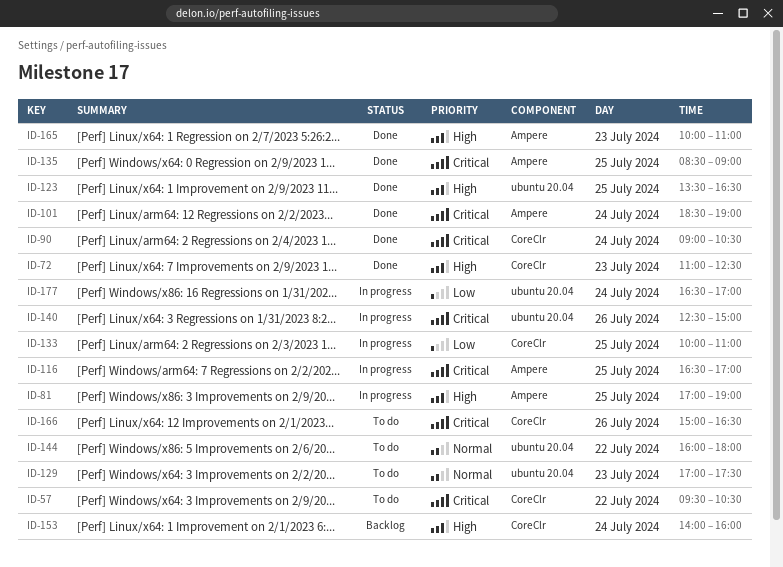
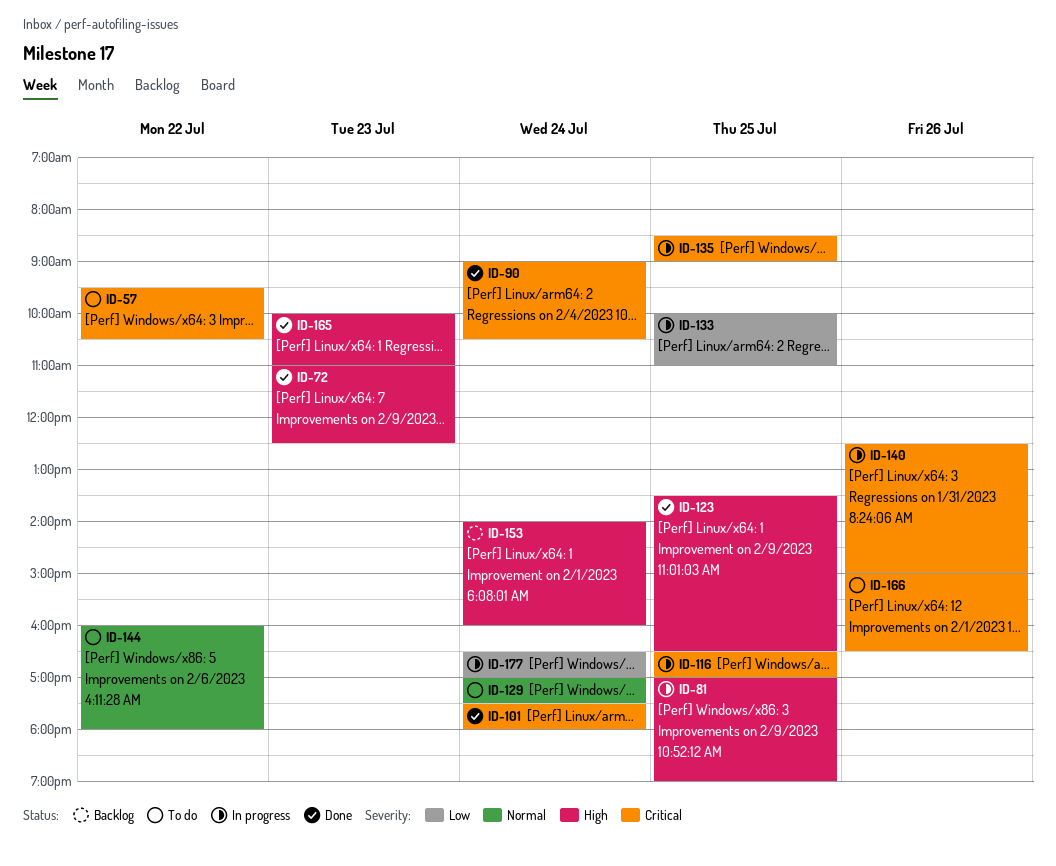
ID-101, begins: 18:30 -> 17:30
ID-101, ends: 19:00 -> 18:00
ID-129, day: Jul 23 -> Jul 24
ID-135, status: Done -> In progress

